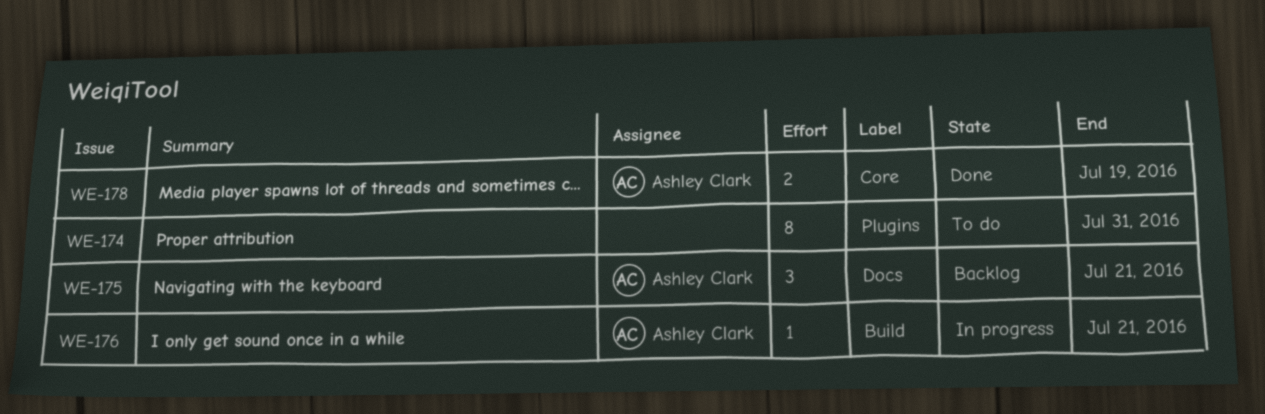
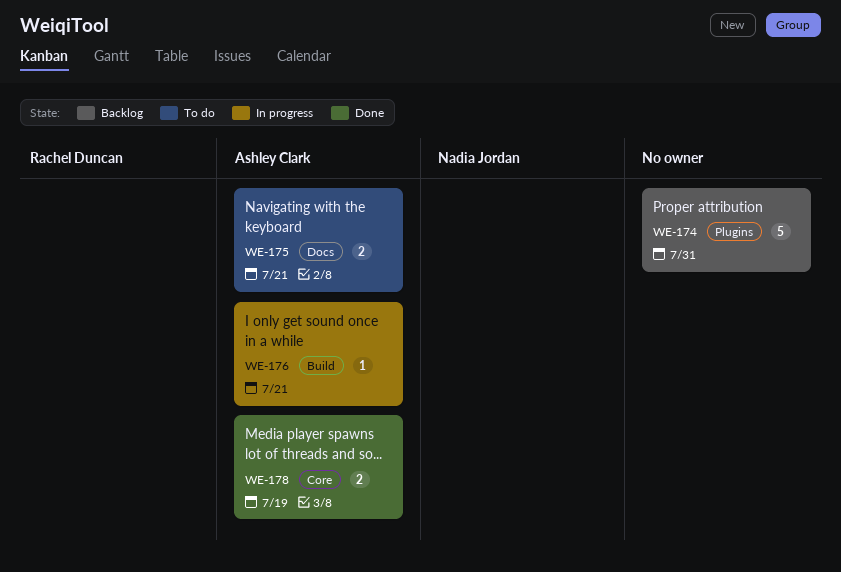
WE-174, status: To do -> Backlog
WE-174, estimate: 8 -> 5
WE-175, status: Backlog -> To do
WE-175, estimate: 3 -> 2

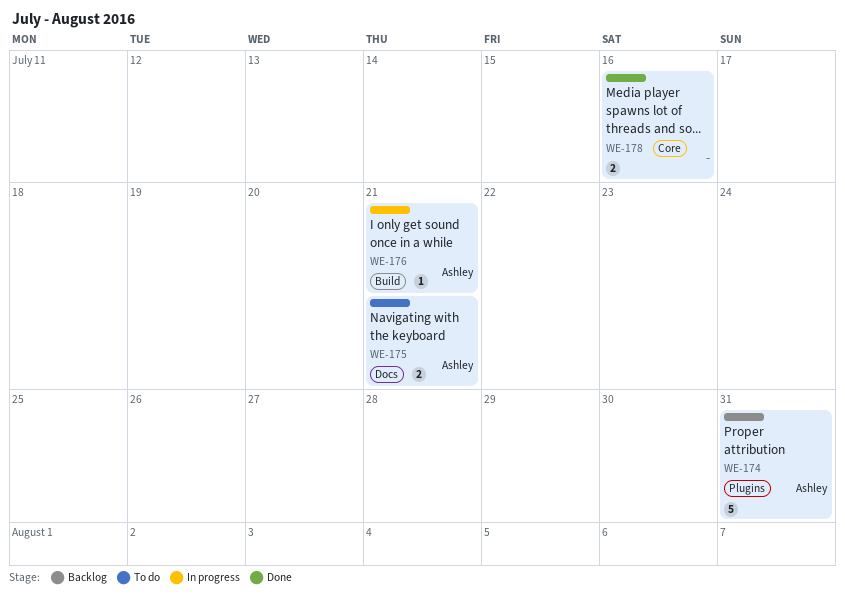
WE-174, owner: none -> Ashley Clark
WE-178, owner: Ashley Clark -> none
WE-178, due: Jul 19 -> Jul 16

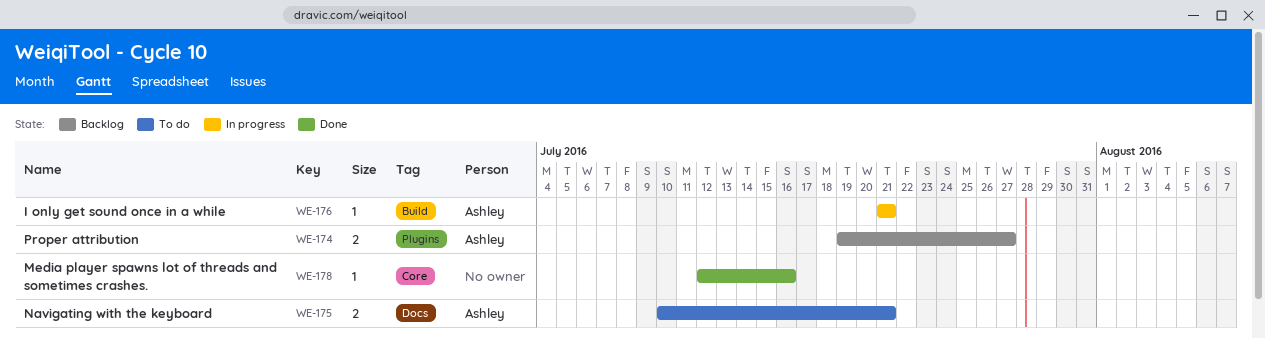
WE-174, estimate: 5 -> 2
WE-174, due: Jul 31 -> Jul 27
WE-178, estimate: 2 -> 1

